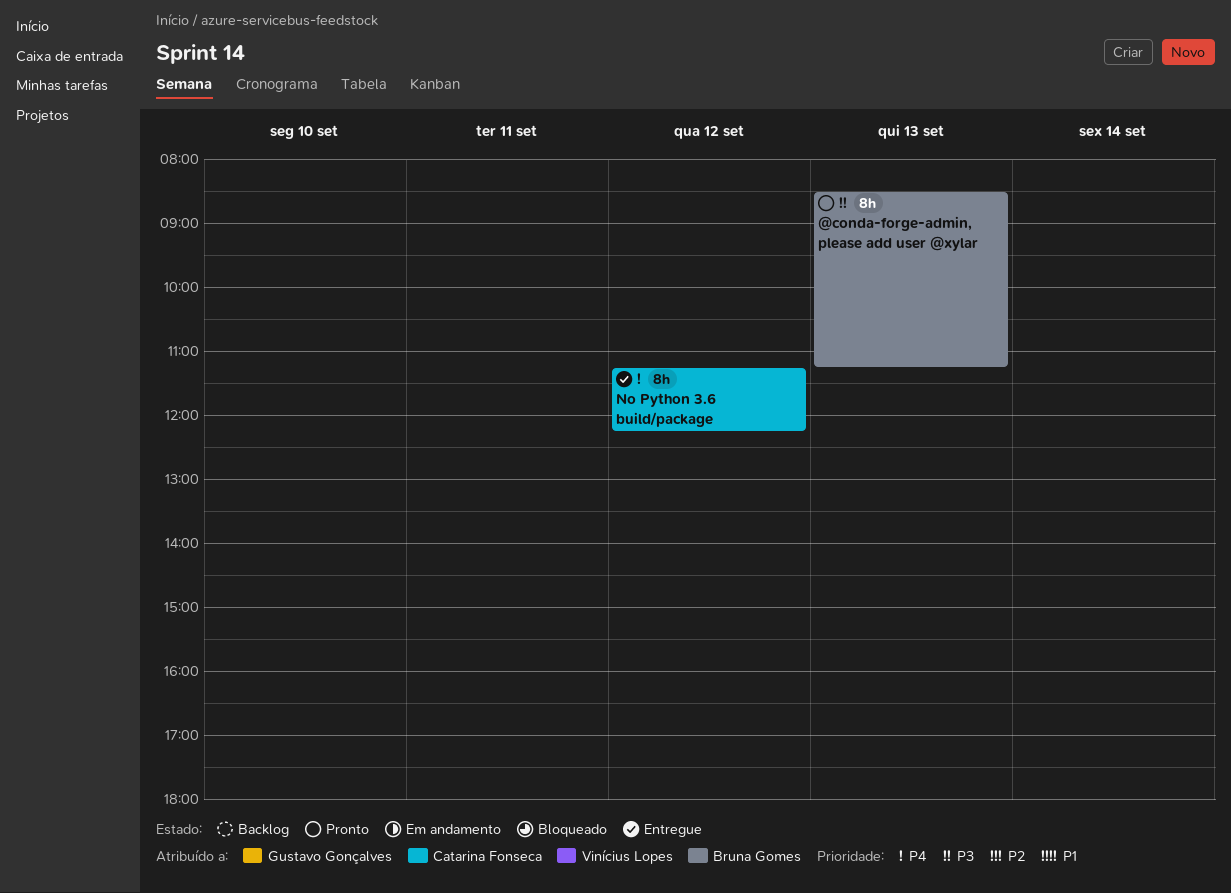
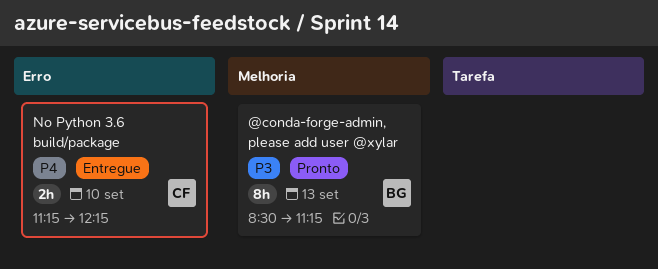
No Python 3.6 build/package, estimate: 8h -> 2h
No Python 3.6 build/package, day: Sep 12 -> Sep 10

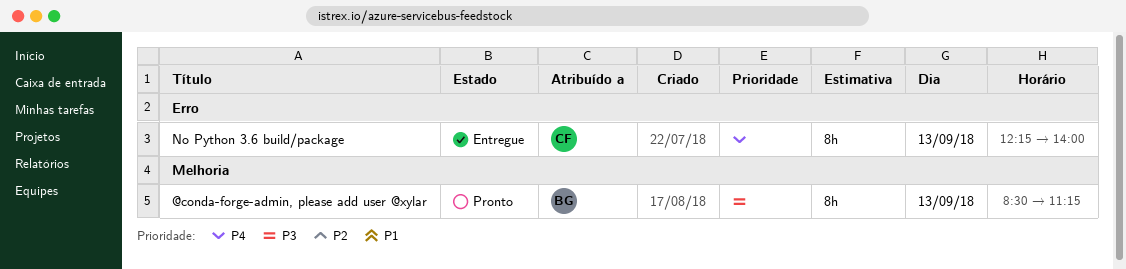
No Python 3.6 build/package, estimate: 2h -> 8h
No Python 3.6 build/package, day: Sep 10 -> Sep 13
No Python 3.6 build/package, begins: 11:15 -> 12:15
No Python 3.6 build/package, ends: 12:15 -> 14:00

